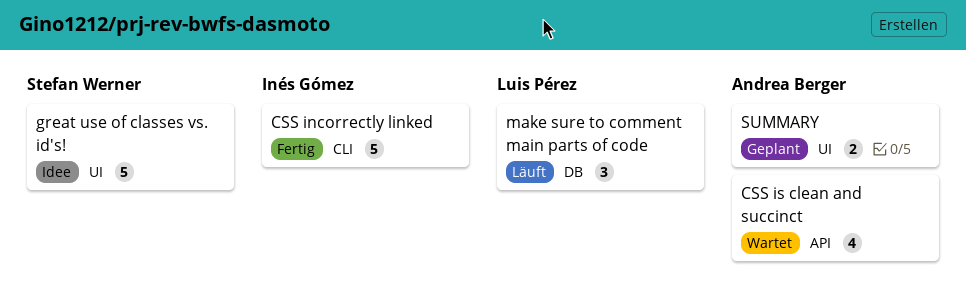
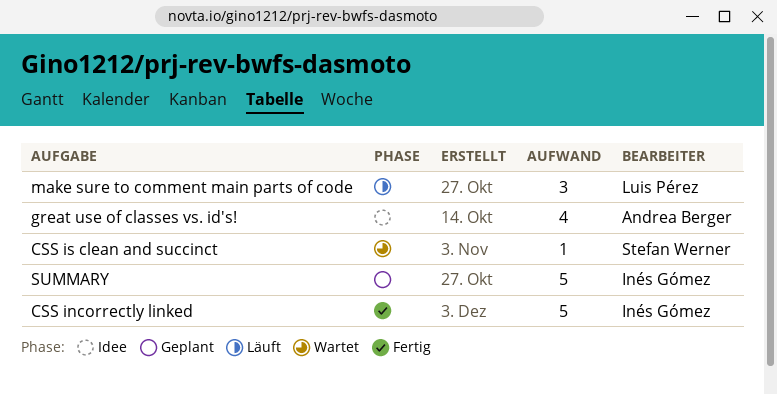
CSS is clean and succinct, owner: Andrea Berger -> Stefan Werner
CSS is clean and succinct, estimate: 4 -> 1
great use of classes vs. id's!, owner: Stefan Werner -> Andrea Berger
great use of classes vs. id's!, estimate: 5 -> 4
SUMMARY, owner: Andrea Berger -> Inés Gómez
SUMMARY, estimate: 2 -> 5

